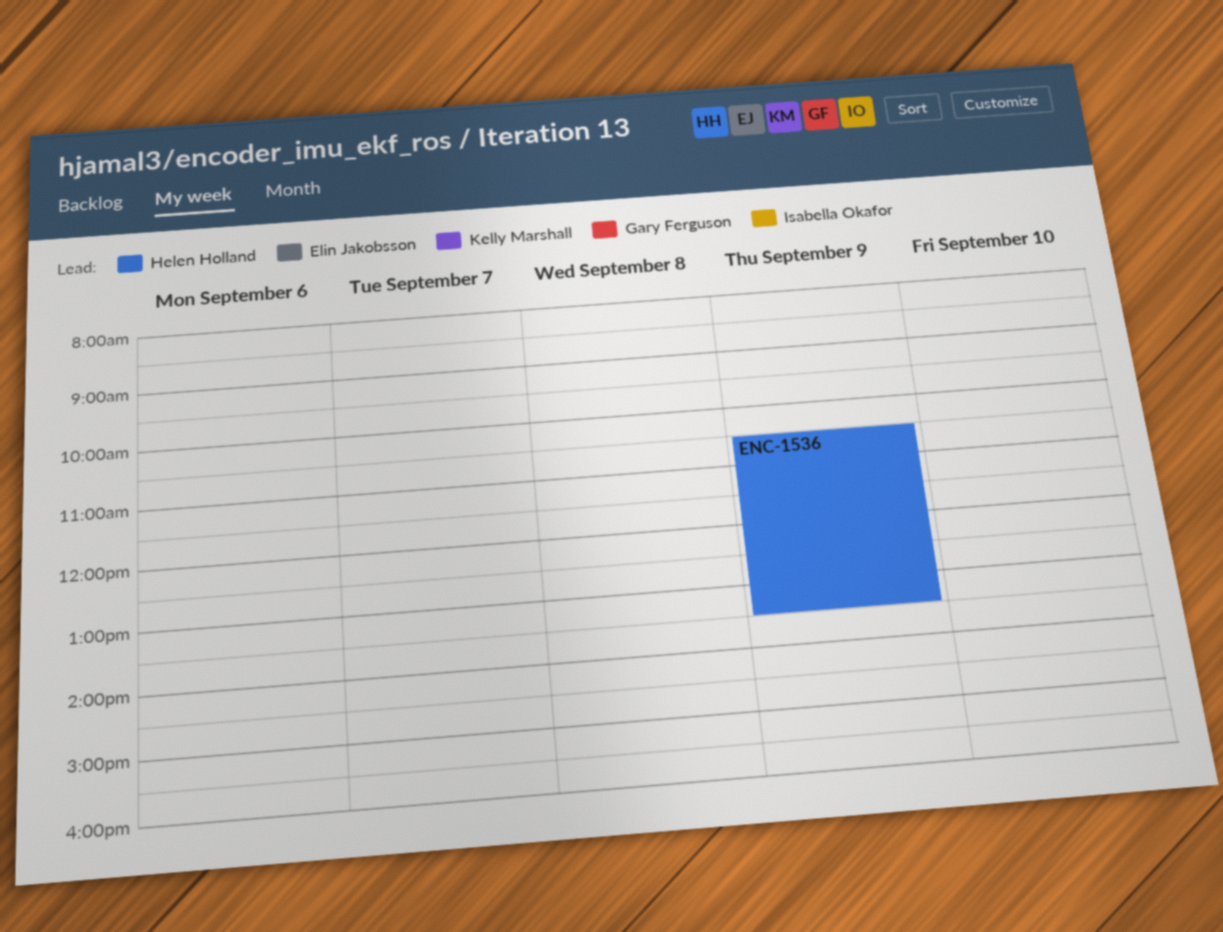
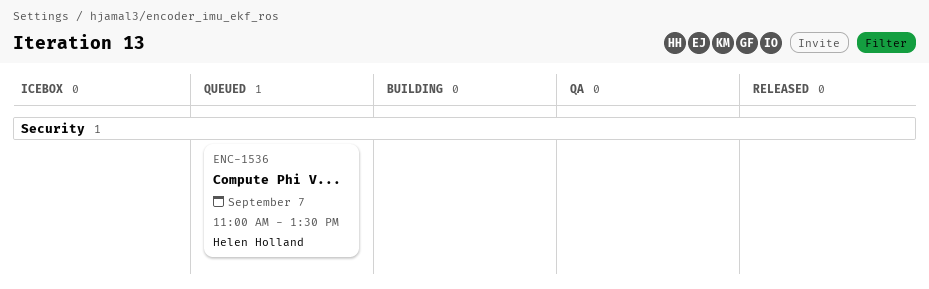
ENC-1536, day: Sep 9 -> Sep 7
ENC-1536, begins: 10:30 -> 11:00

